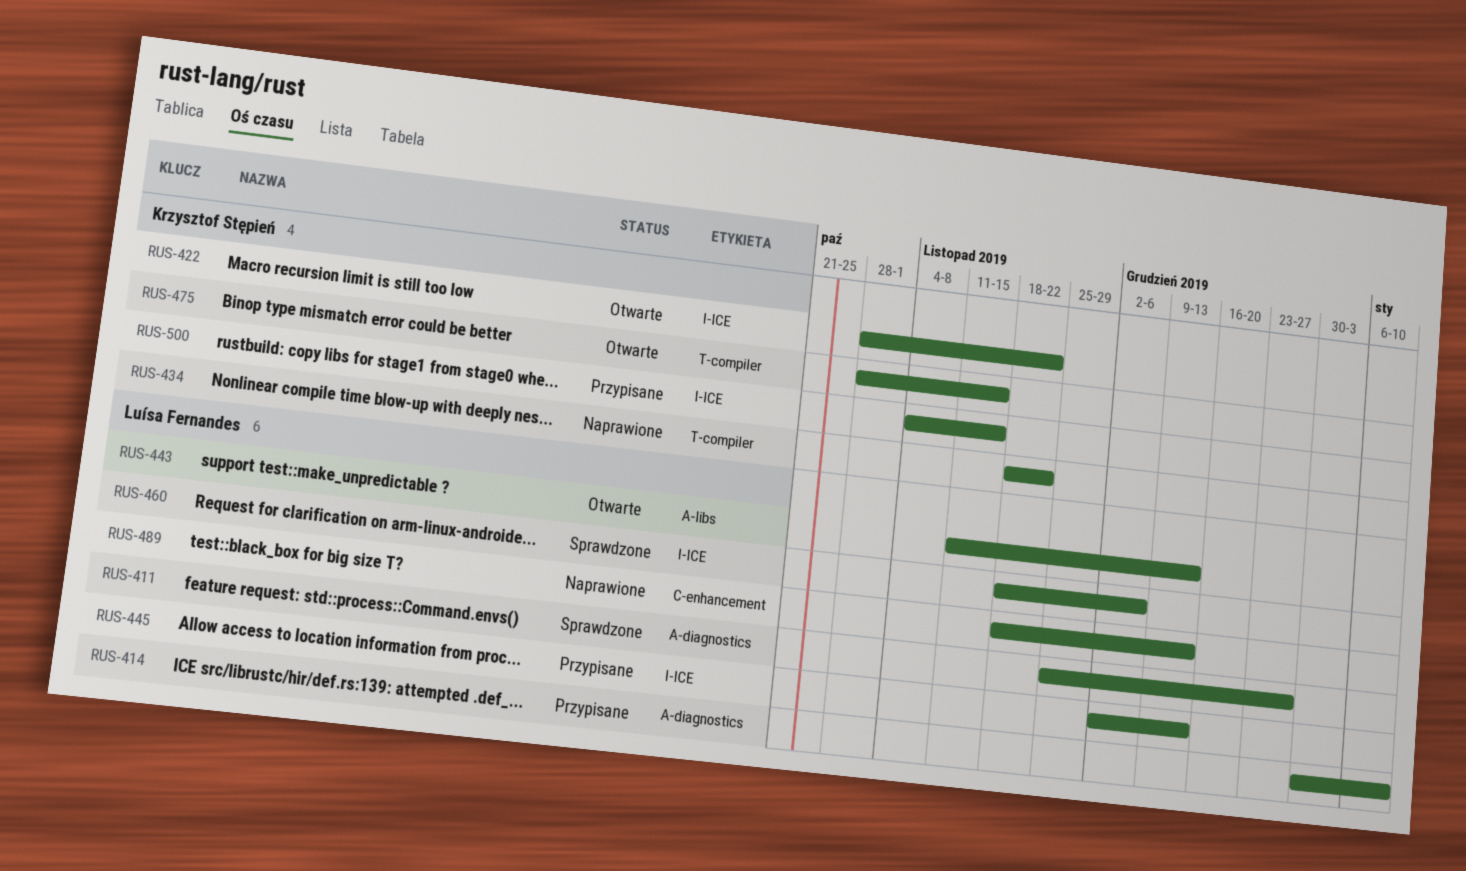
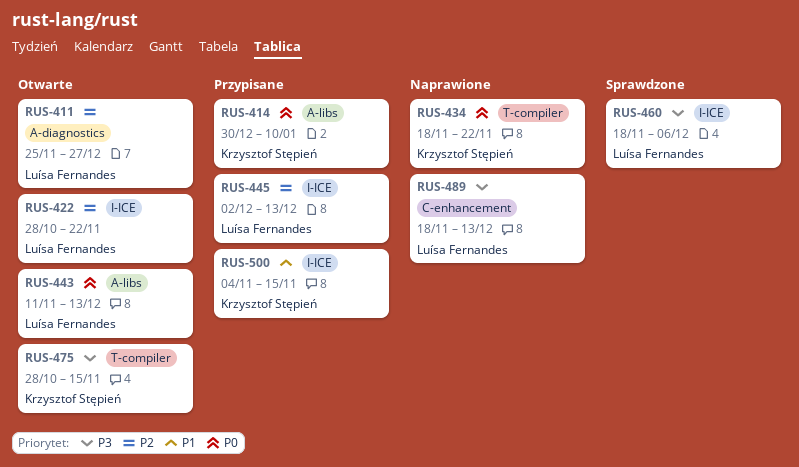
RUS-411, status: Sprawdzone -> Otwarte
RUS-414, owner: Luísa Fernandes -> Krzysztof Stępień
RUS-414, label: A-diagnostics -> A-libs
RUS-422, owner: Krzysztof Stępień -> Luísa Fernandes

